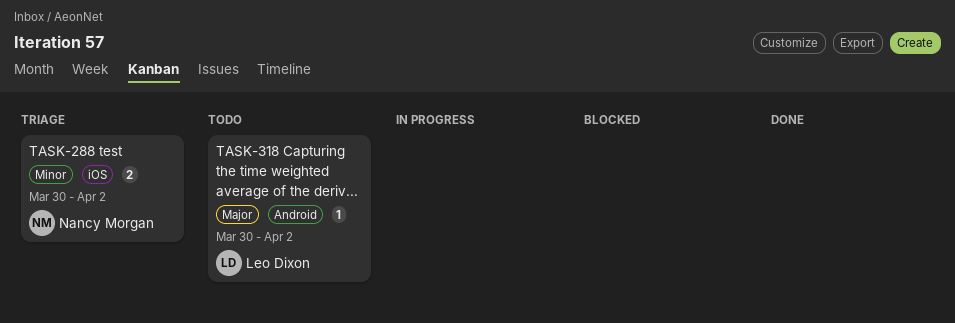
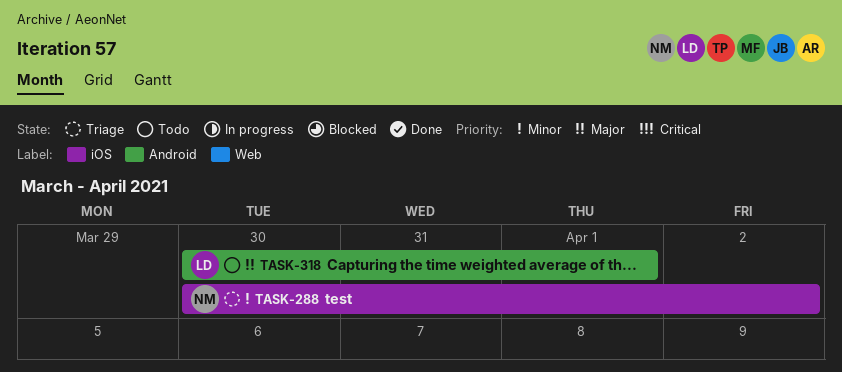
TASK-318, due: Apr 2 -> Apr 1

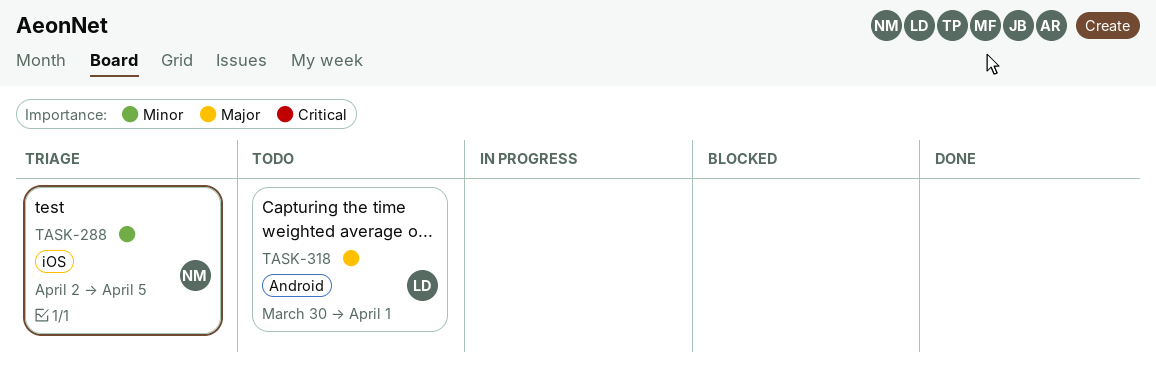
TASK-288, start: Mar 30 -> Apr 2
TASK-288, due: Apr 2 -> Apr 5

